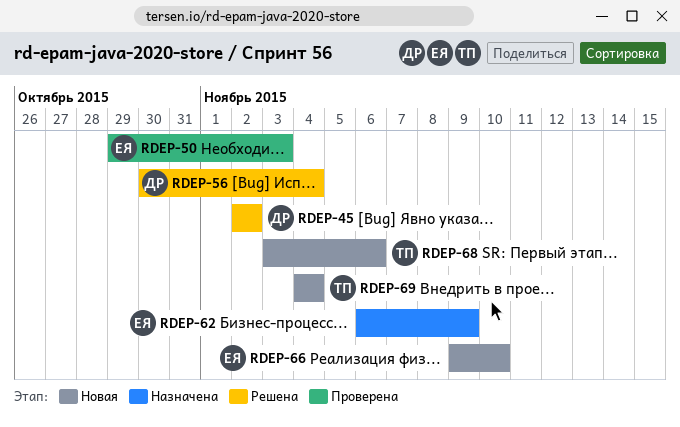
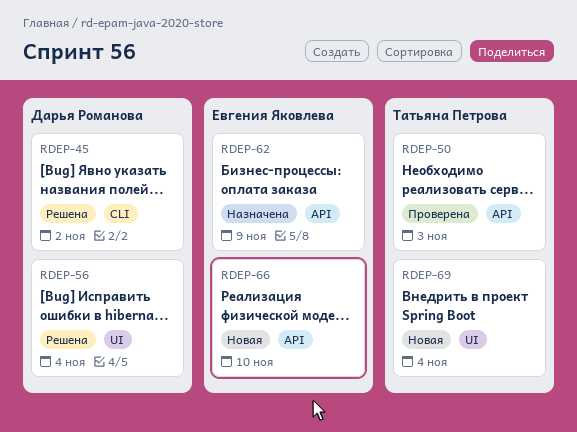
RDEP-50, owner: Евгения Яковлева -> Татьяна Петрова
RDEP-68: present -> none

